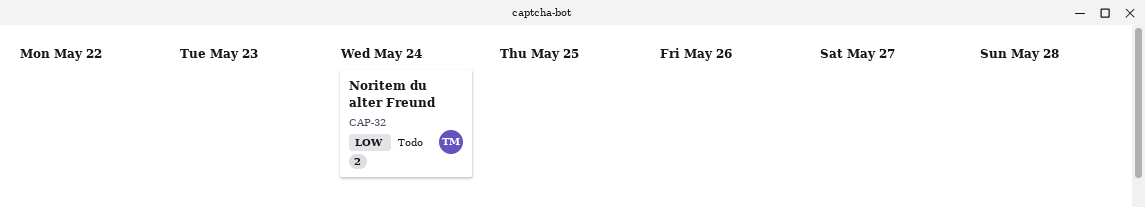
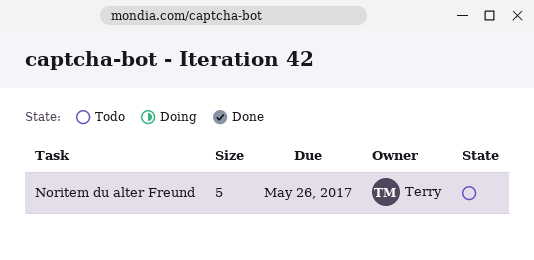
Noritem du alter Freund, estimate: 2 -> 5
Noritem du alter Freund, due: May 24 -> May 26

